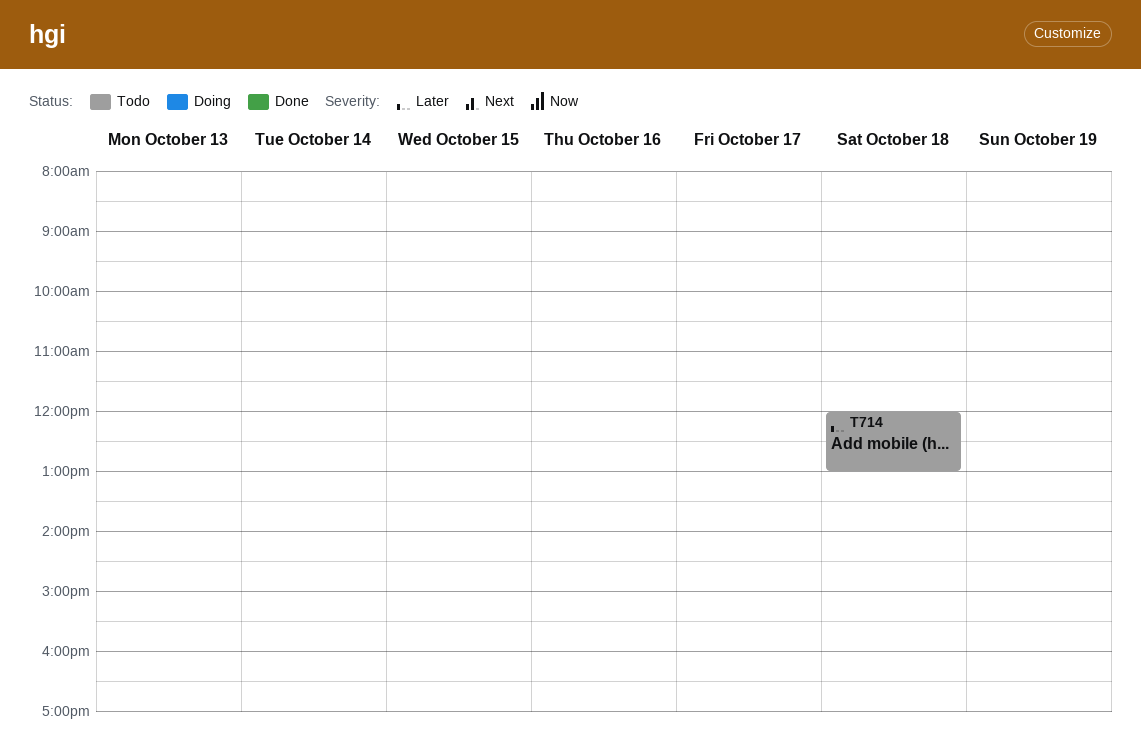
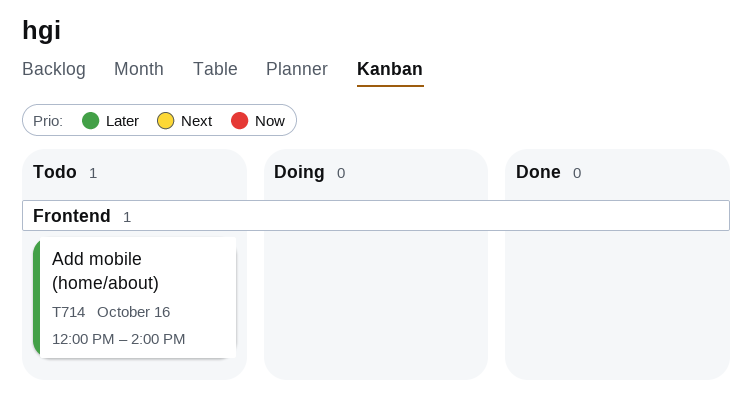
T714, day: Oct 18 -> Oct 16
T714, ends: 13:00 -> 14:00

